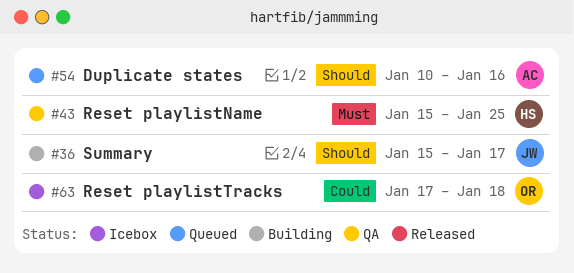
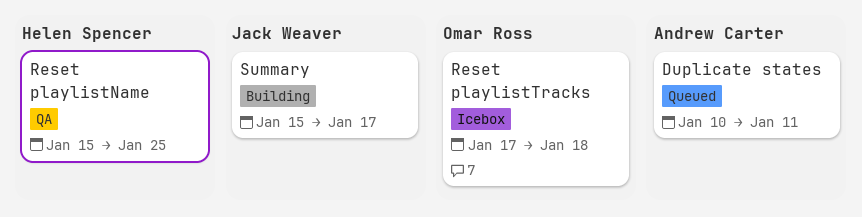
Duplicate states, due: Jan 16 -> Jan 11

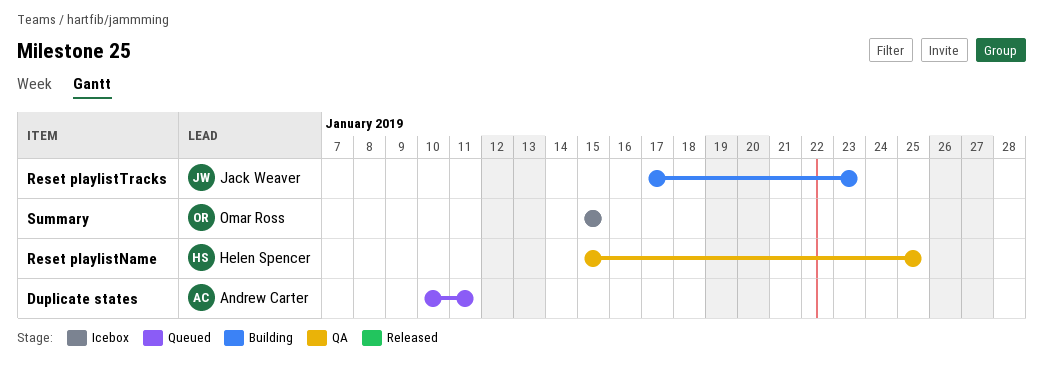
Reset playlistTracks, status: Icebox -> Building
Reset playlistTracks, owner: Omar Ross -> Jack Weaver
Reset playlistTracks, due: Jan 18 -> Jan 23
Summary, status: Building -> Icebox
Summary, owner: Jack Weaver -> Omar Ross
Summary, due: Jan 17 -> Jan 15

